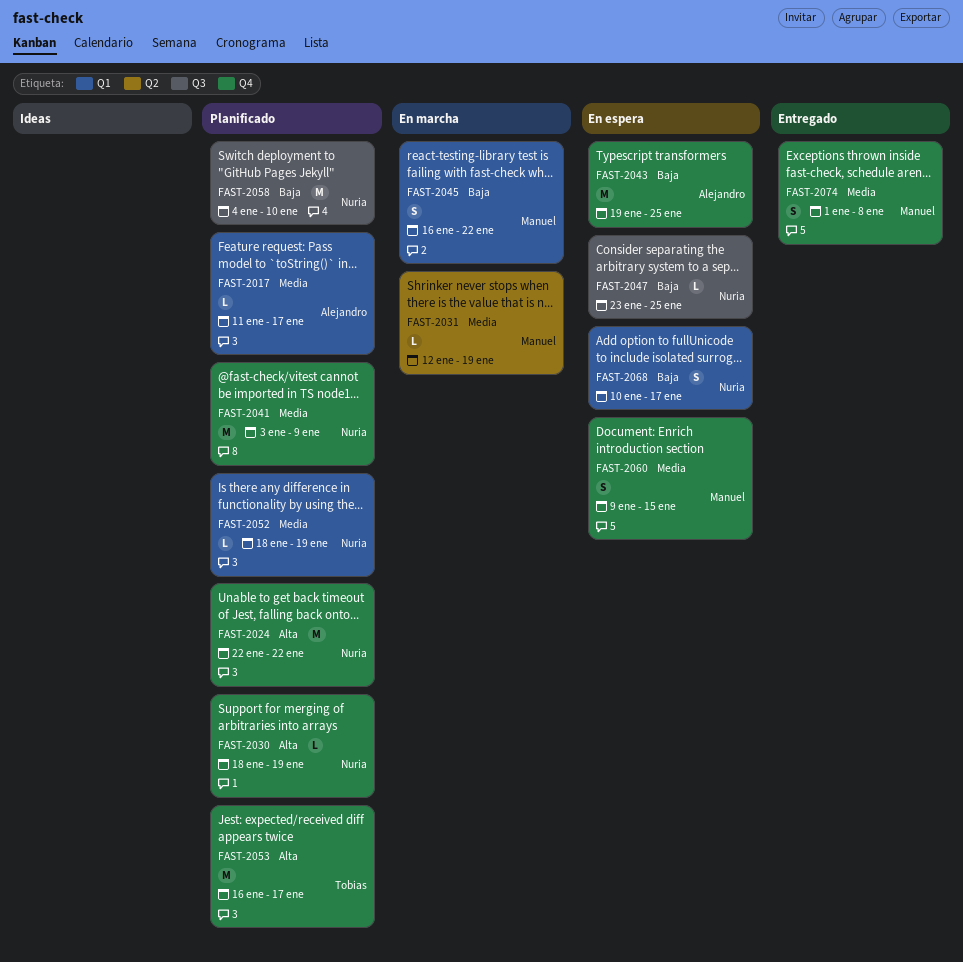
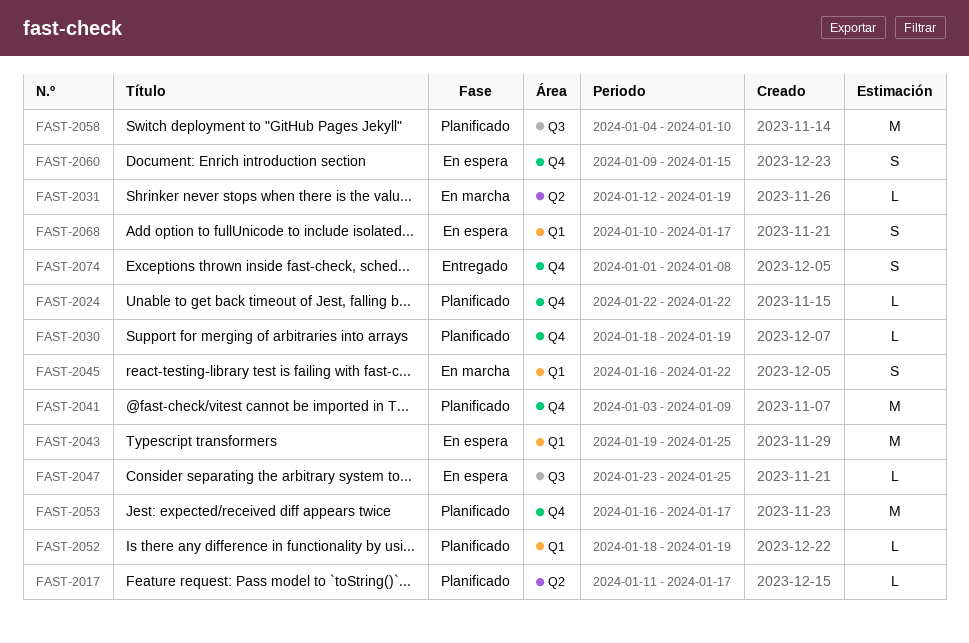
FAST-2017, label: Q1 -> Q2
FAST-2024, estimate: M -> L
FAST-2043, label: Q4 -> Q1

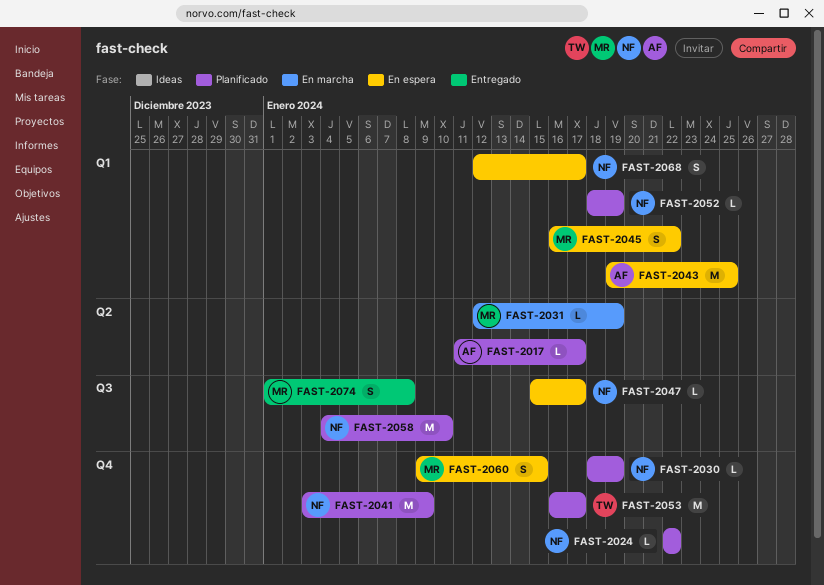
FAST-2045, status: En marcha -> En espera
FAST-2047, start: Jan 23 -> Jan 15
FAST-2047, due: Jan 25 -> Jan 17
FAST-2068, start: Jan 10 -> Jan 12
FAST-2074, label: Q4 -> Q3

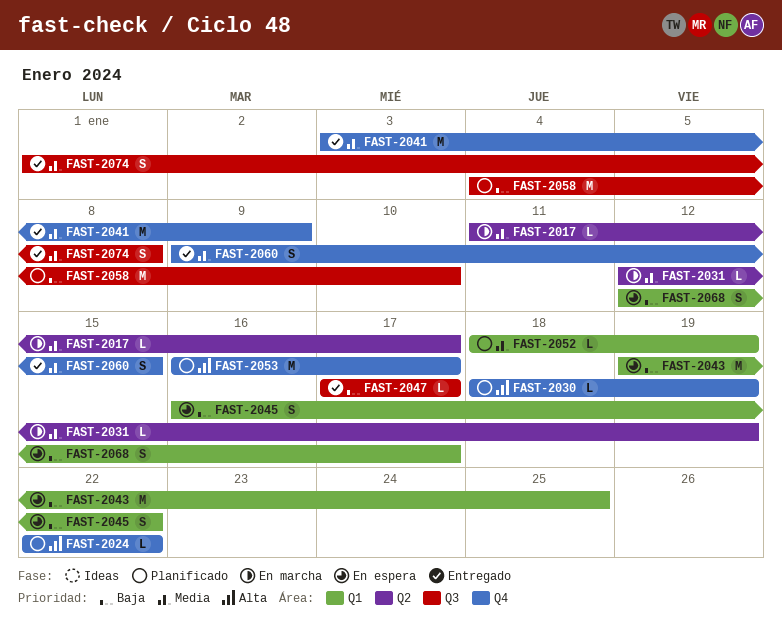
FAST-2017, status: Planificado -> En marcha
FAST-2041, status: Planificado -> Entregado
FAST-2047, status: En espera -> Entregado
FAST-2047, start: Jan 15 -> Jan 17
FAST-2060, status: En espera -> Entregado

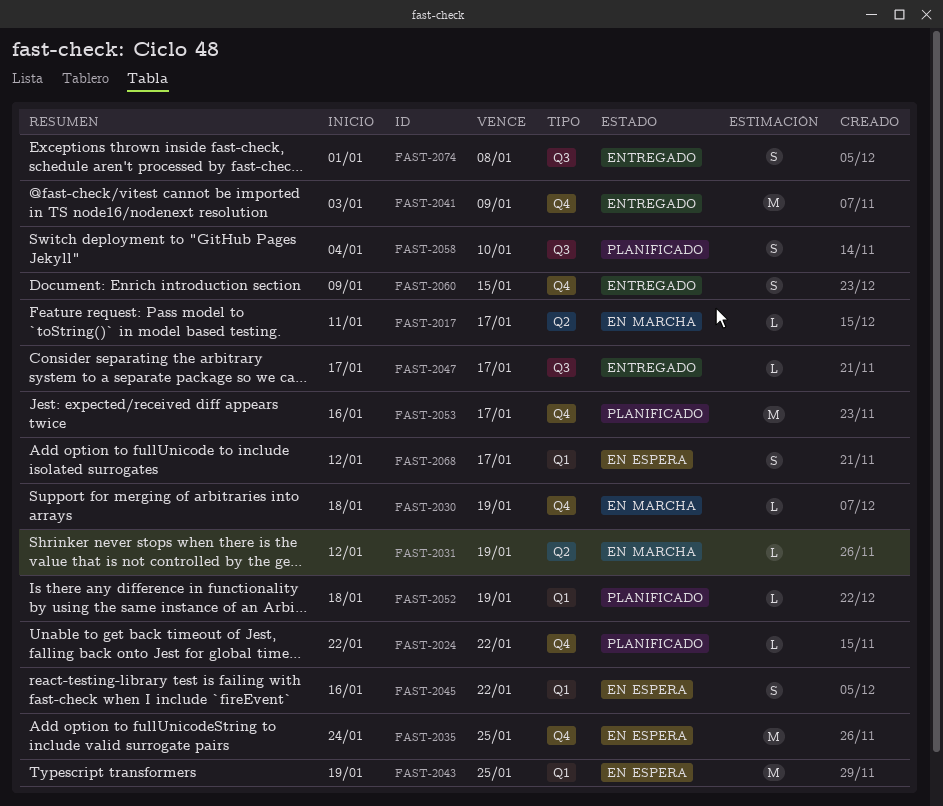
FAST-2030, status: Planificado -> En marcha
FAST-2035: none -> present
FAST-2058, estimate: M -> S

